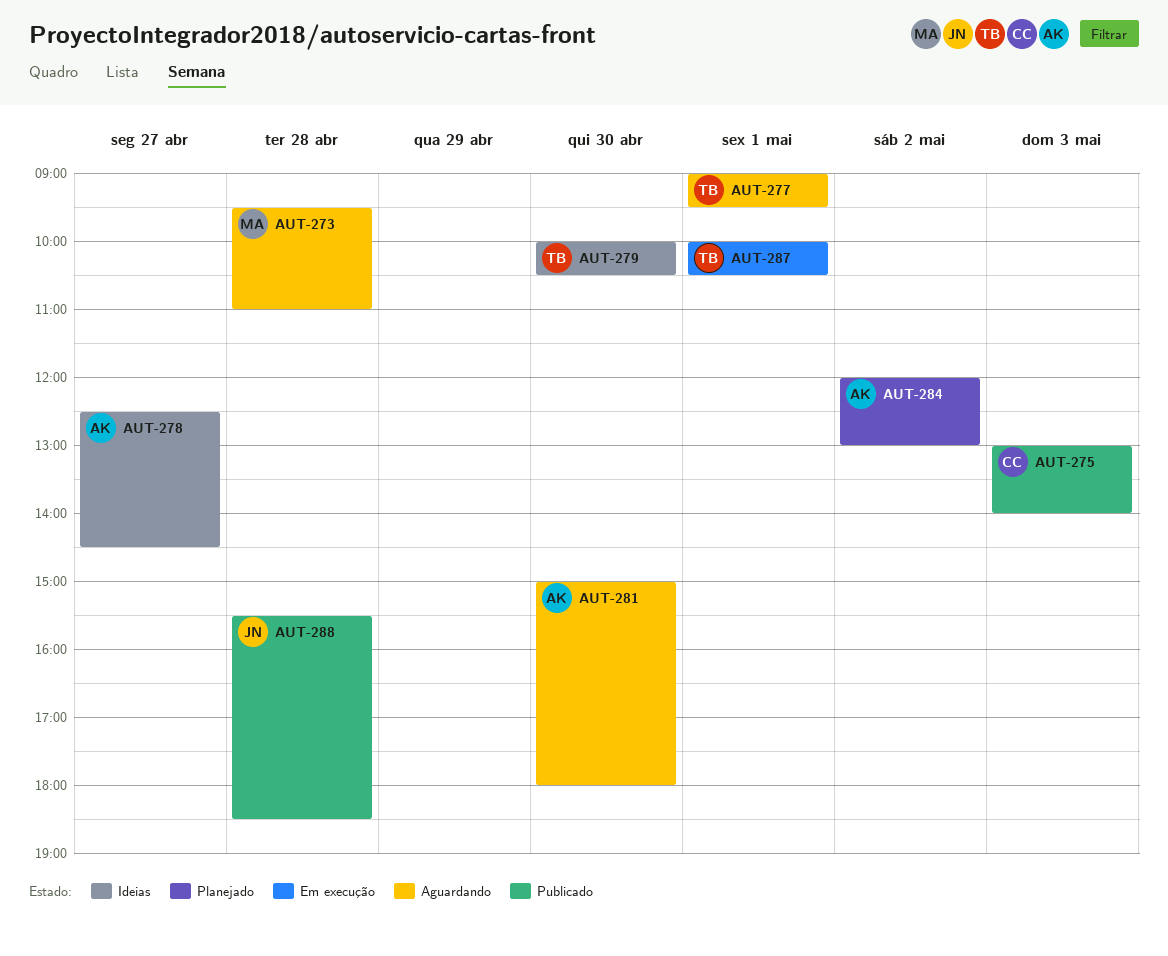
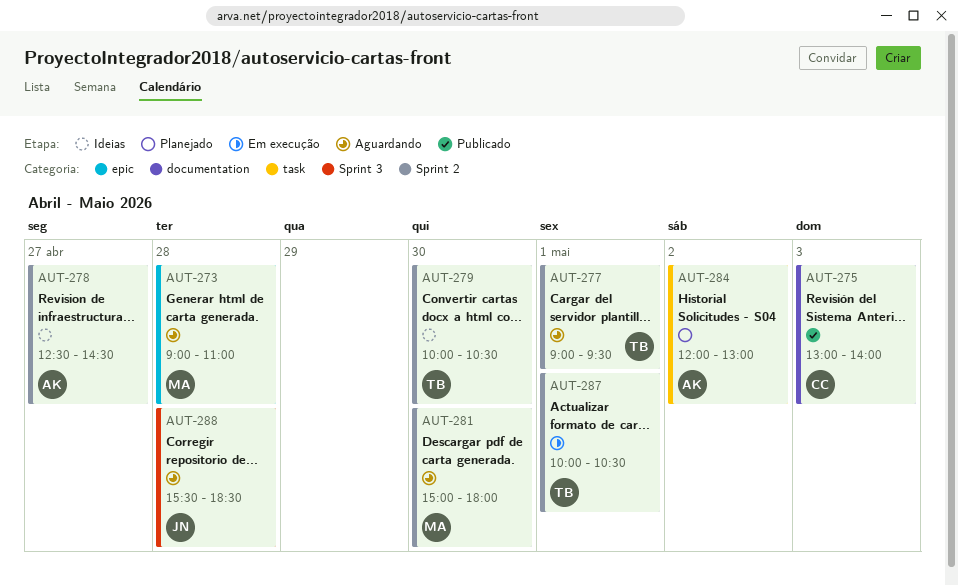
AUT-273, begins: 09:30 -> 09:00
AUT-281, owner: AK -> MA
AUT-288, status: Publicado -> Aguardando

